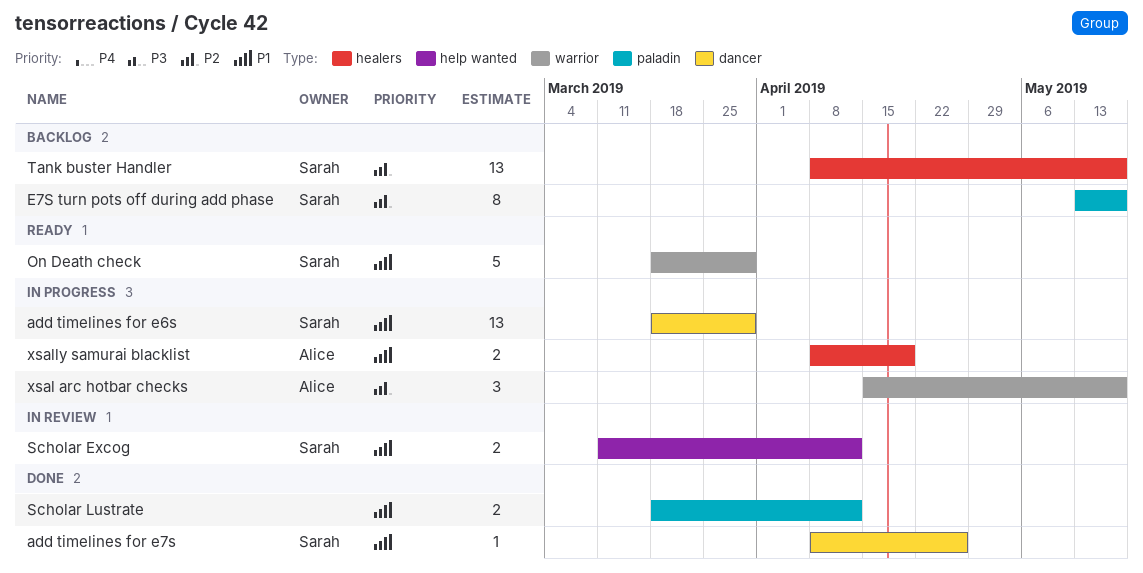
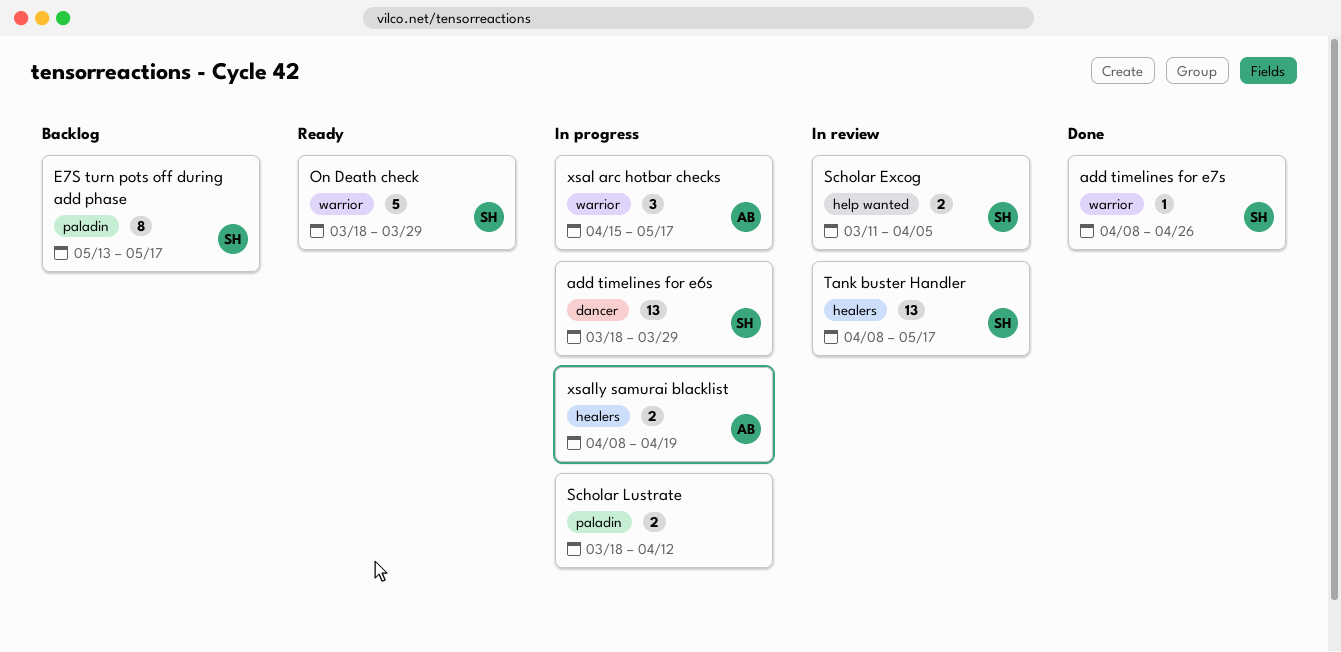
add timelines for e7s, label: dancer -> warrior
Scholar Excog, due: Apr 12 -> Apr 5
Scholar Lustrate, status: Done -> In progress
Tank buster Handler, status: Backlog -> In review

